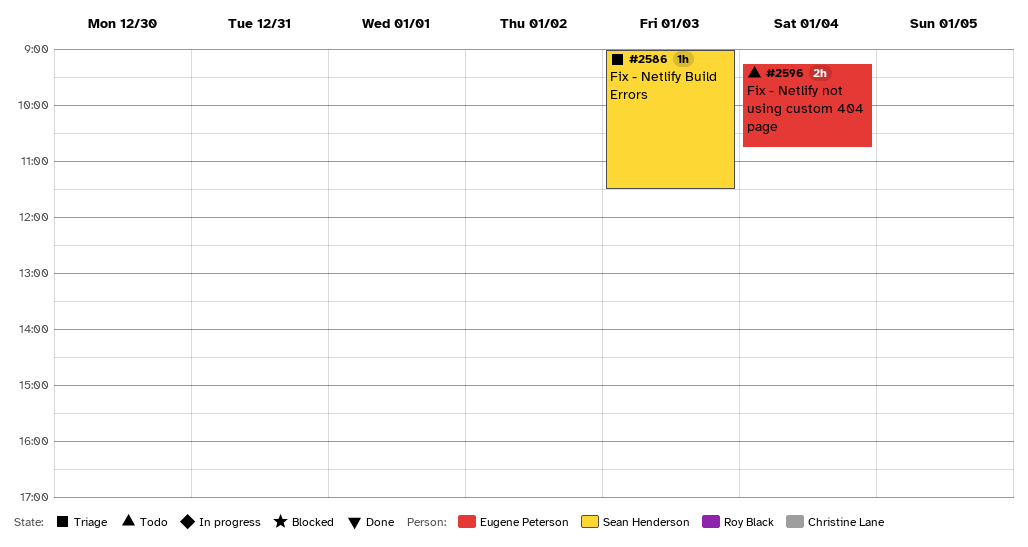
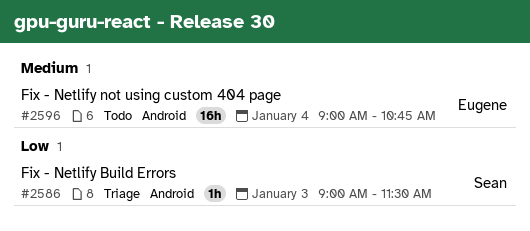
#2596, estimate: 2h -> 16h
#2596, begins: 09:15 -> 09:00

